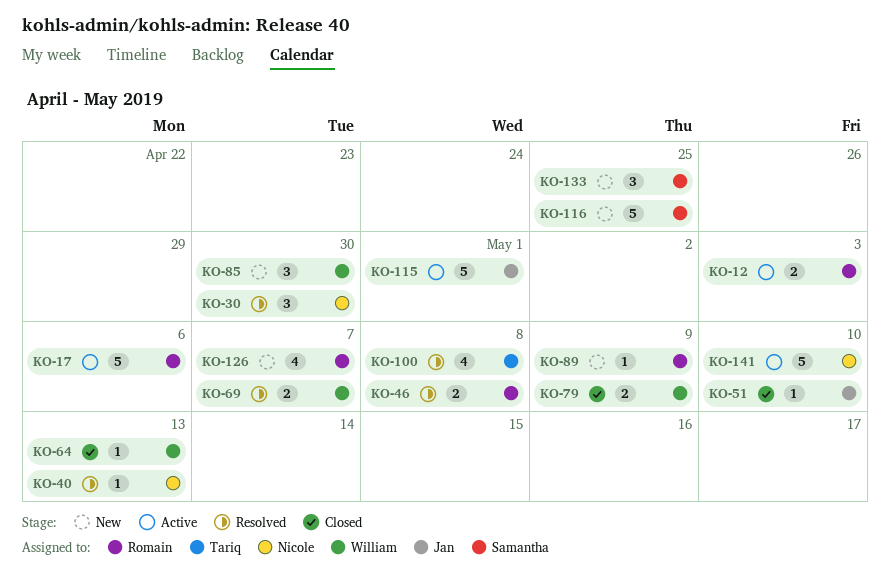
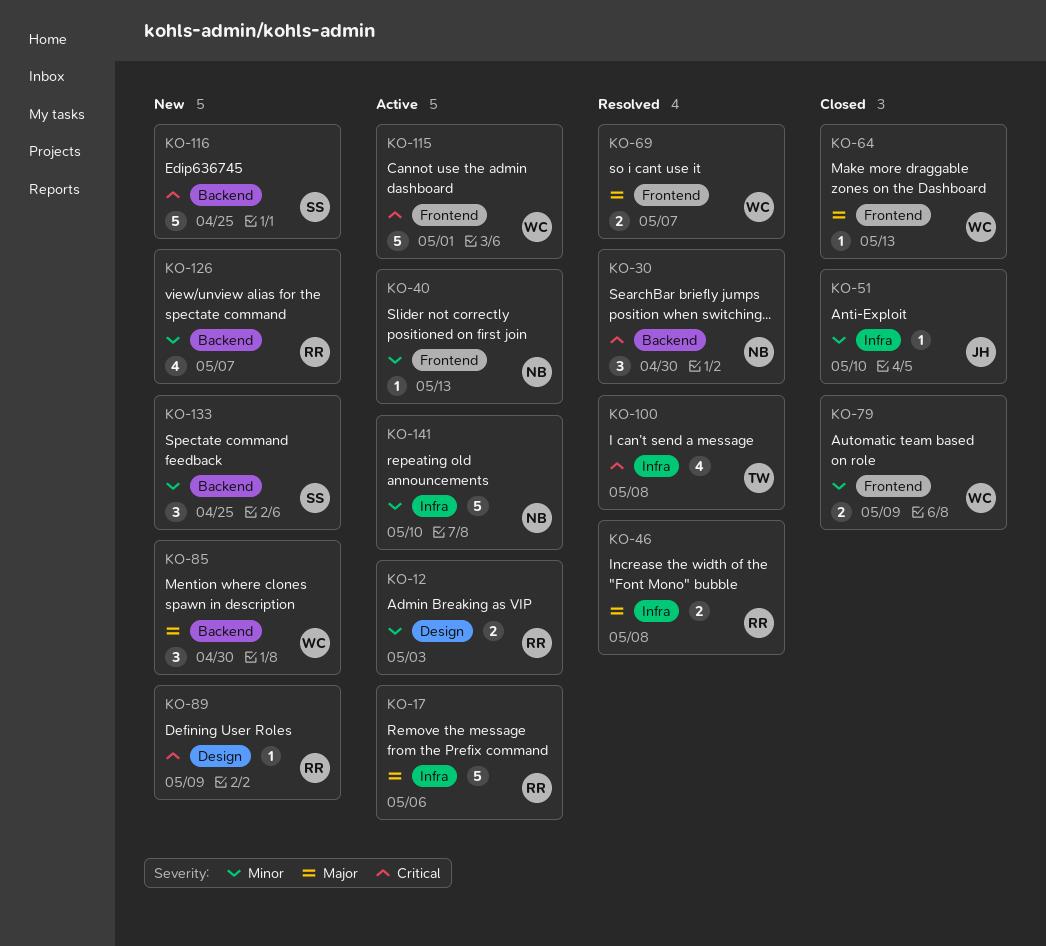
KO-40, status: Resolved -> Active
KO-115, owner: Jan -> William

